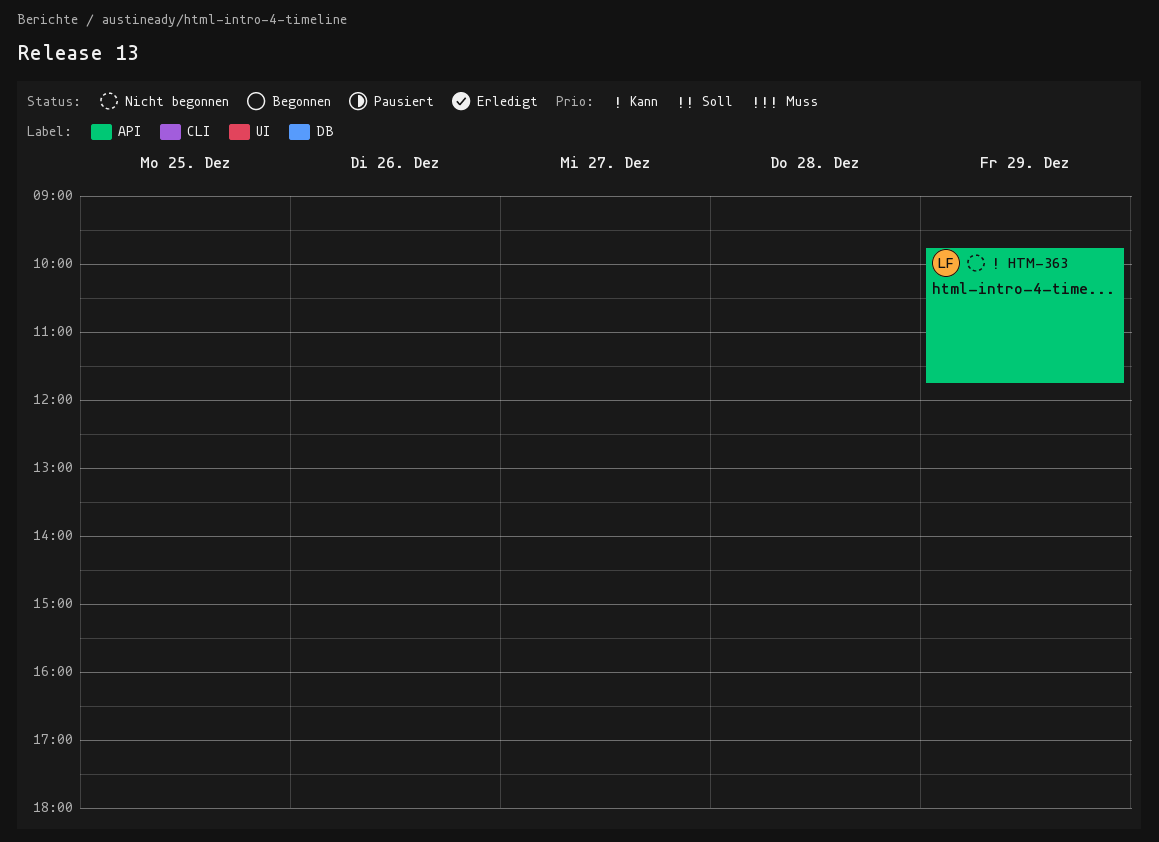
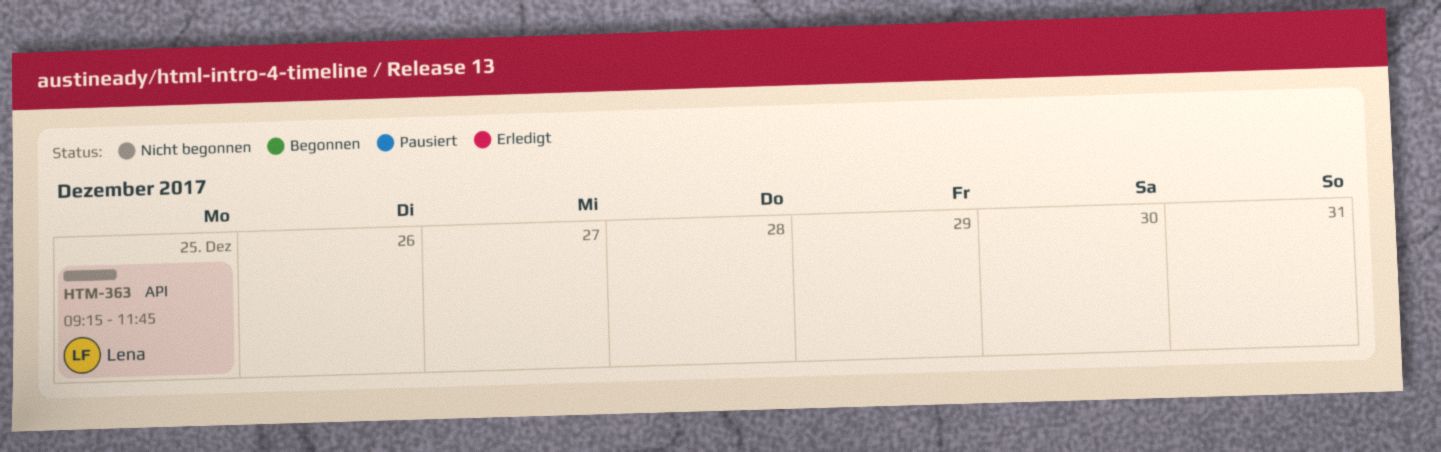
HTM-363, day: Dec 29 -> Dec 25
HTM-363, begins: 09:45 -> 09:15

